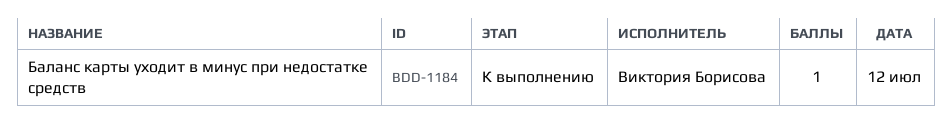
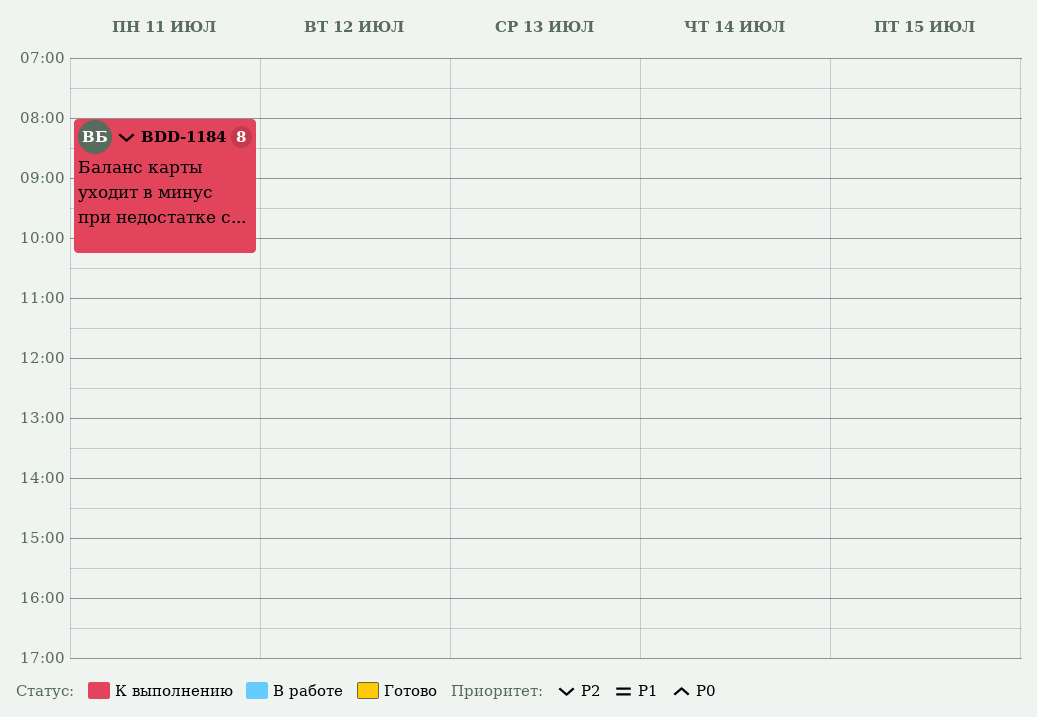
BDD-1184, estimate: 1 -> 8
BDD-1184, day: Jul 12 -> Jul 11

